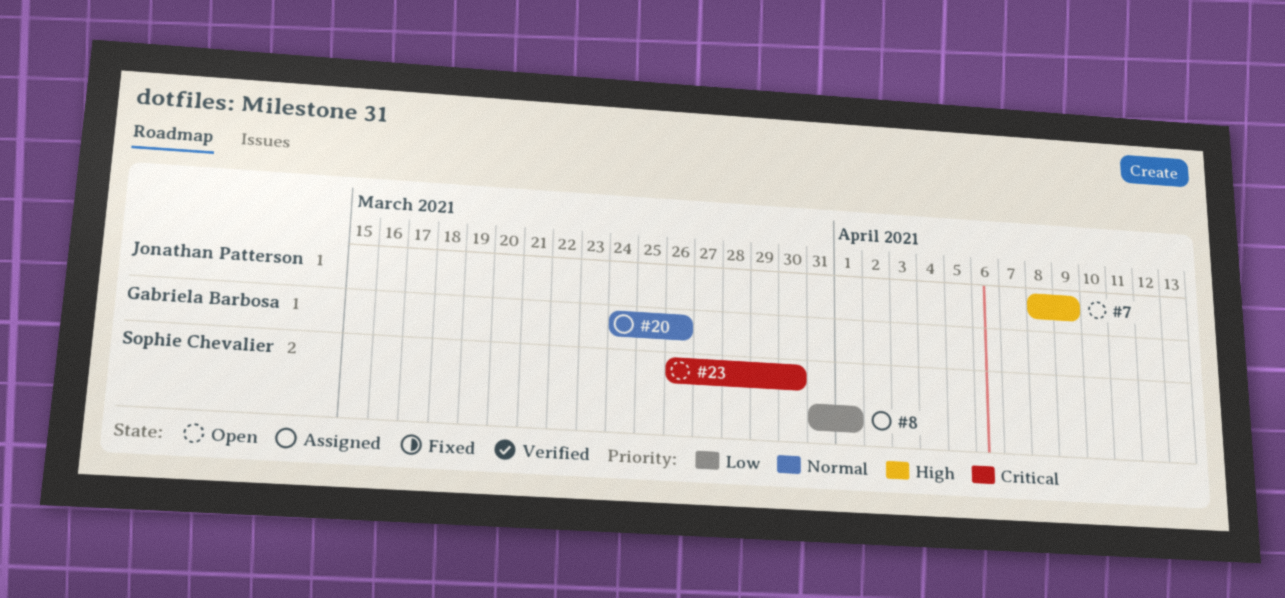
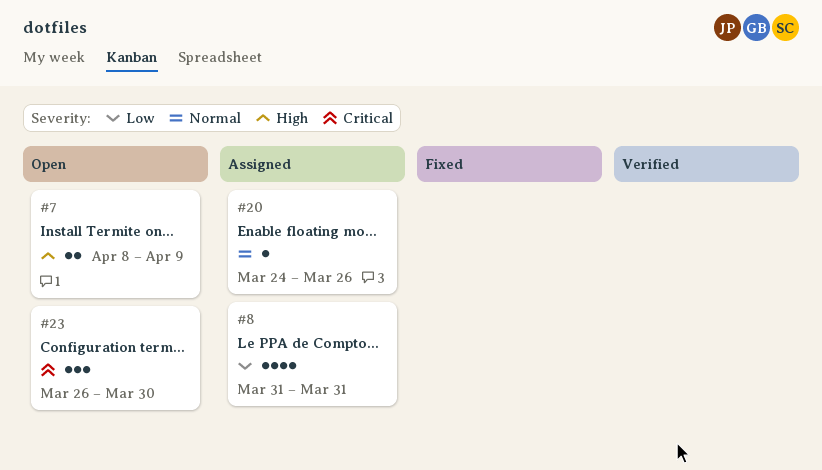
#8, due: Apr 1 -> Mar 31

